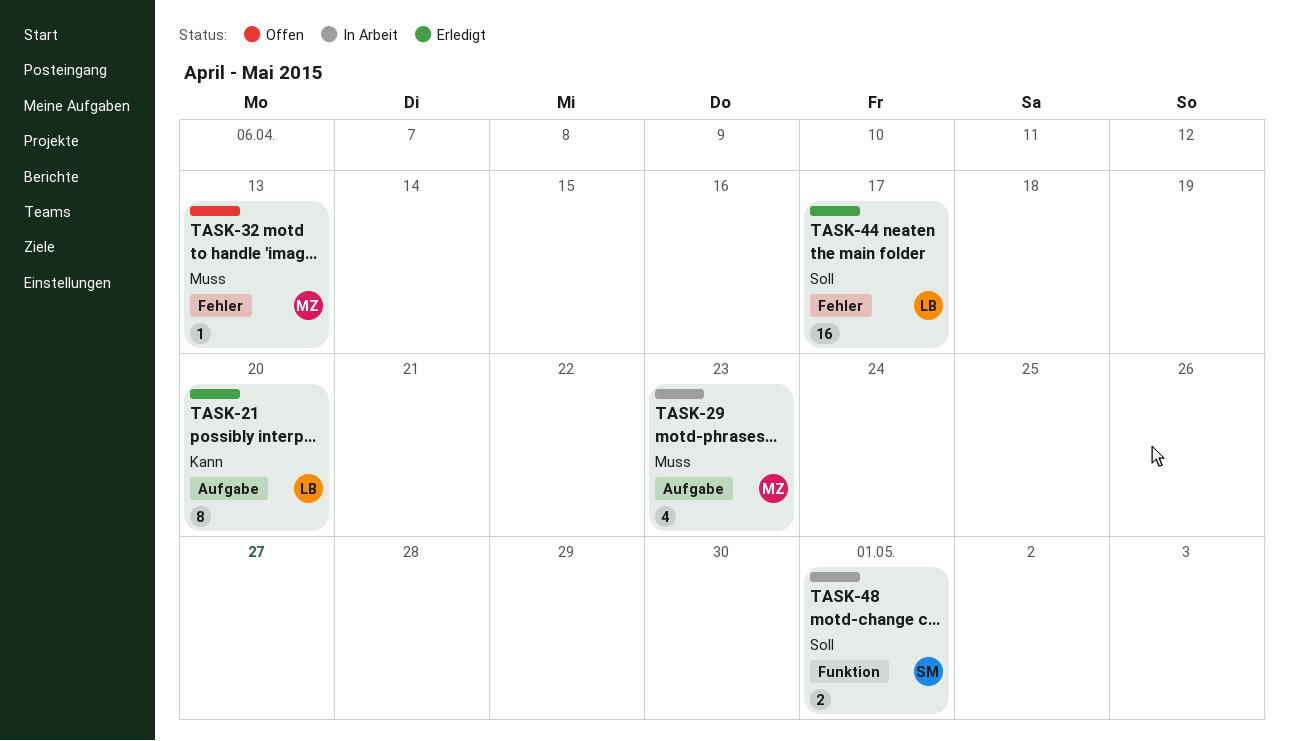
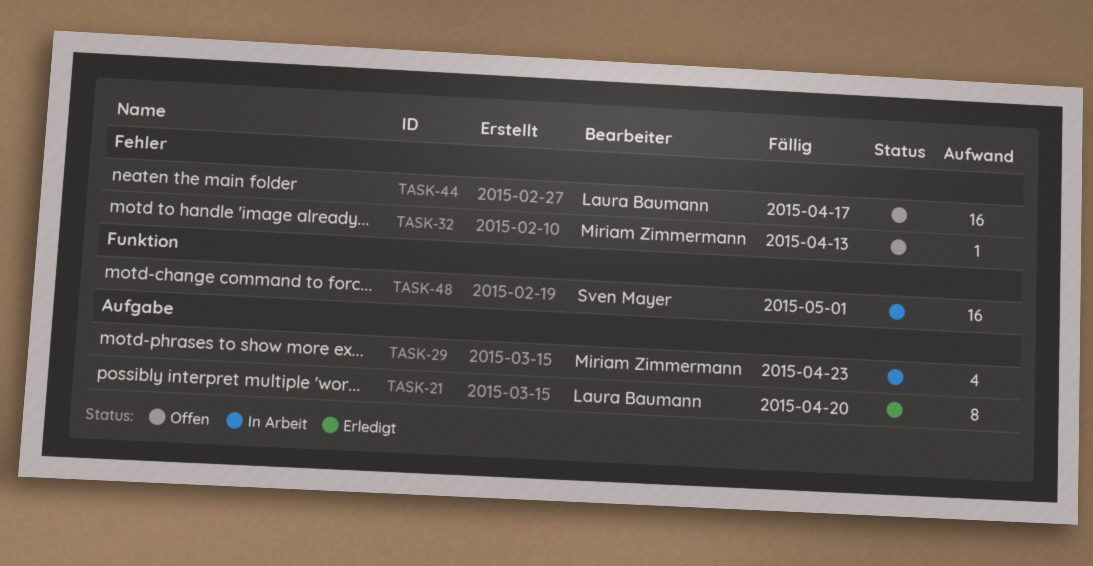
TASK-44, status: Erledigt -> Offen
TASK-48, estimate: 2 -> 16

